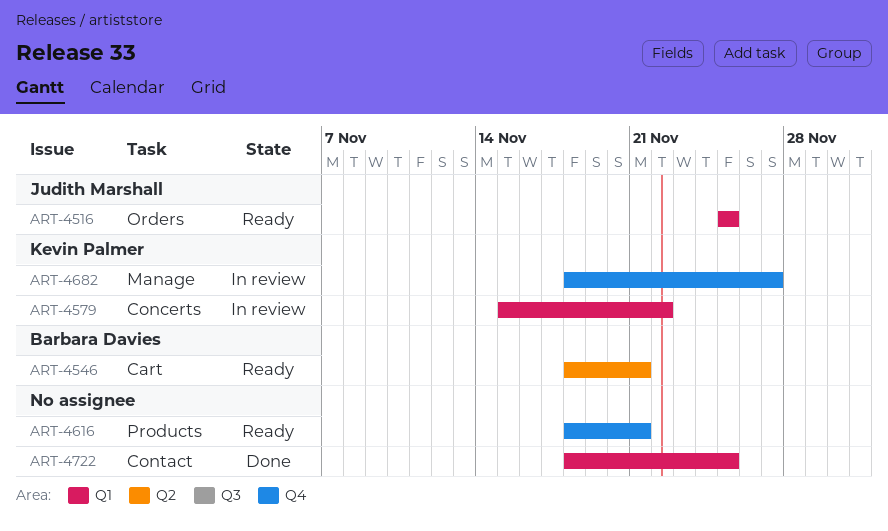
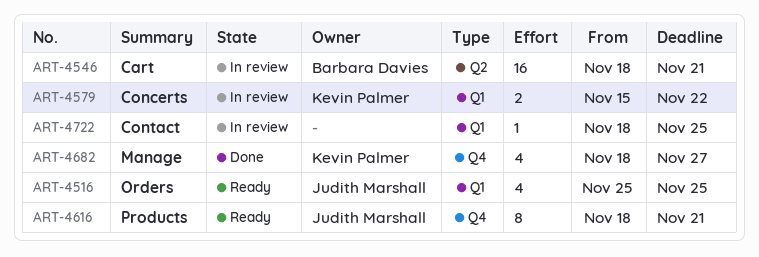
ART-4546, status: Ready -> In review
ART-4616, owner: none -> Judith Marshall
ART-4682, status: In review -> Done
ART-4722, status: Done -> In review

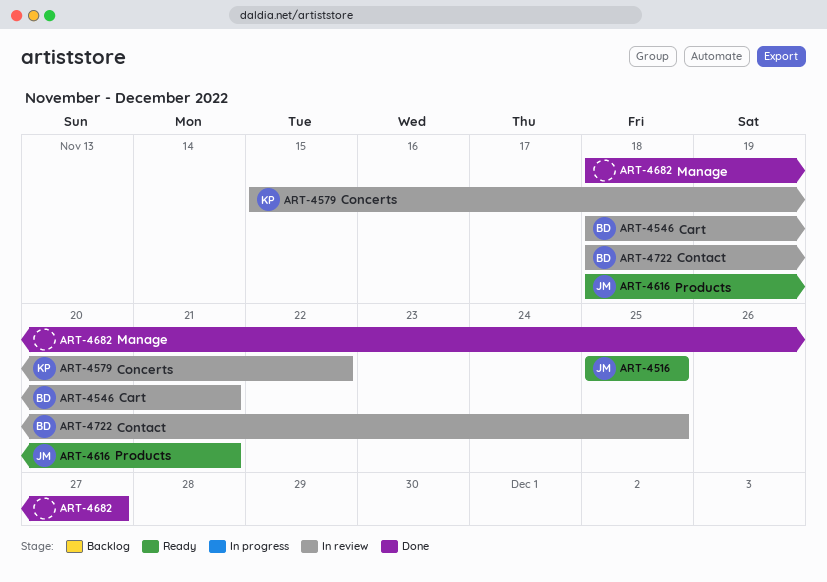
ART-4682, owner: Kevin Palmer -> none
ART-4722, owner: none -> Barbara Davies

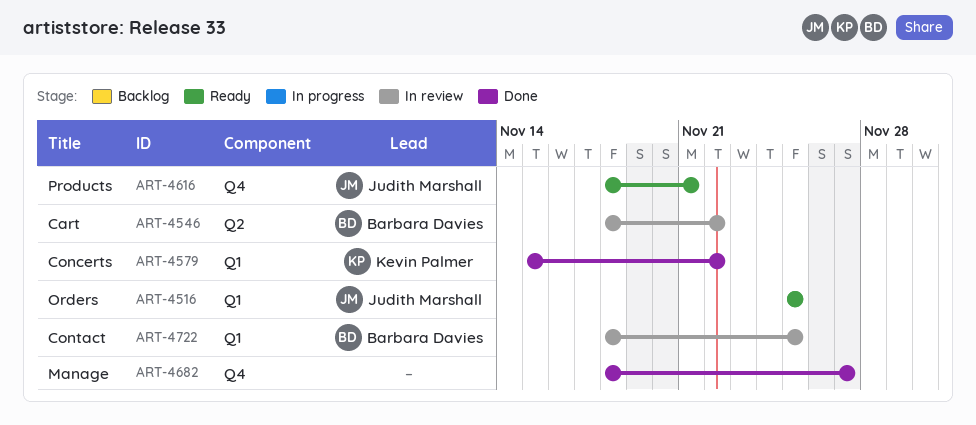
ART-4546, due: Nov 21 -> Nov 22
ART-4579, status: In review -> Done

